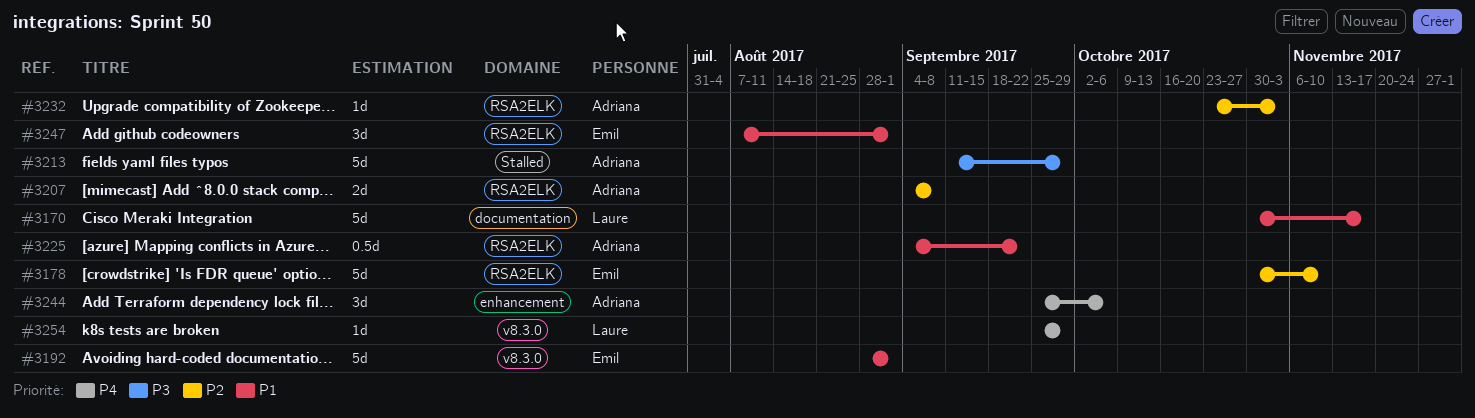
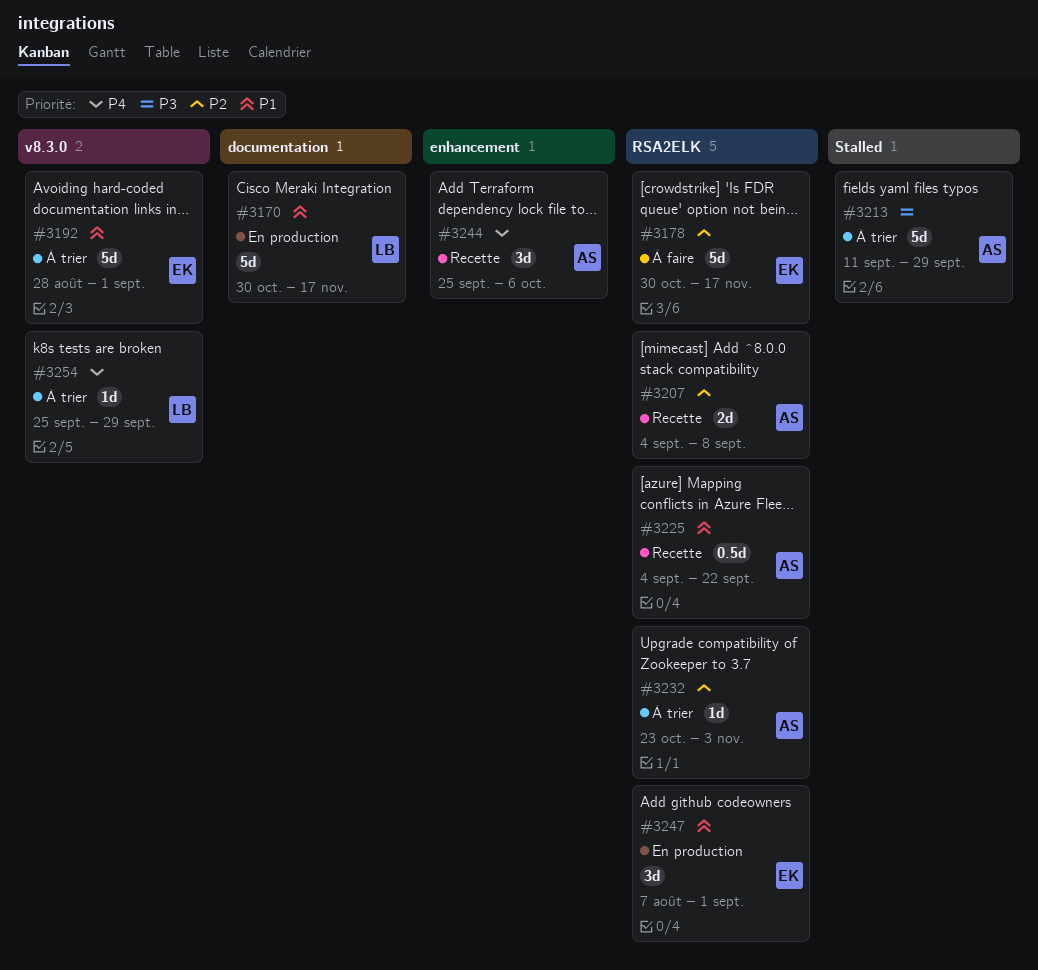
#3178, due: Nov 10 -> Nov 17

